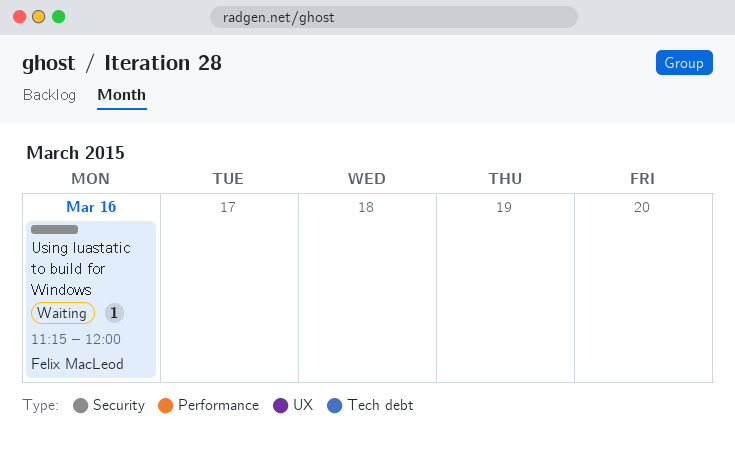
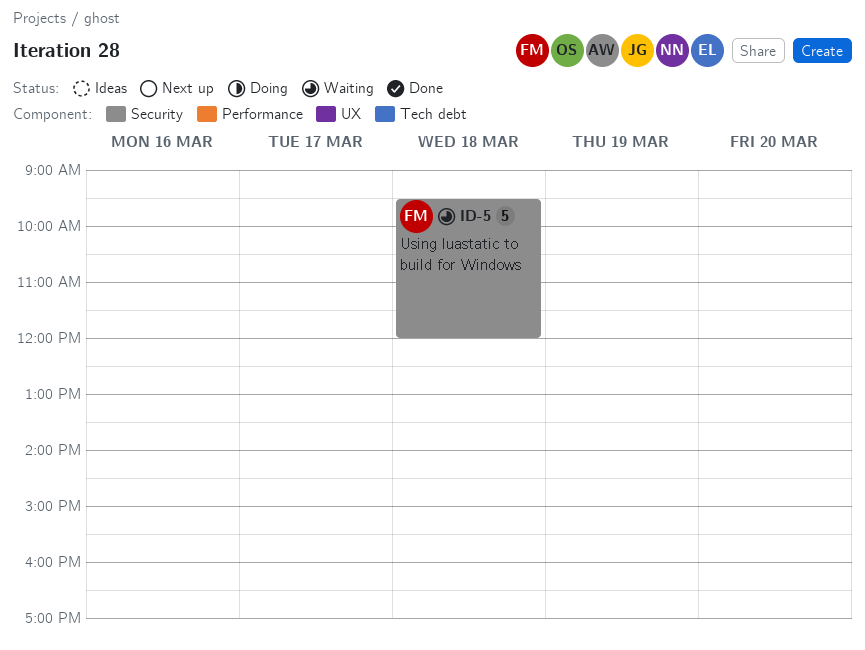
Using luastatic to build for Windows, estimate: 1 -> 5
Using luastatic to build for Windows, day: Mar 16 -> Mar 18
Using luastatic to build for Windows, begins: 11:15 -> 09:30

